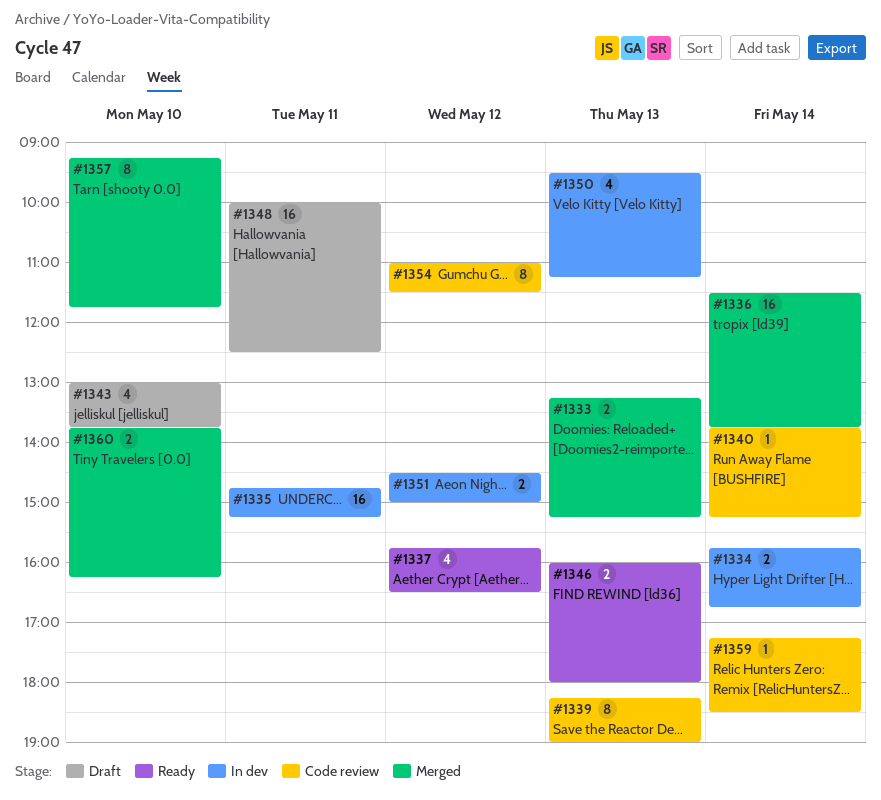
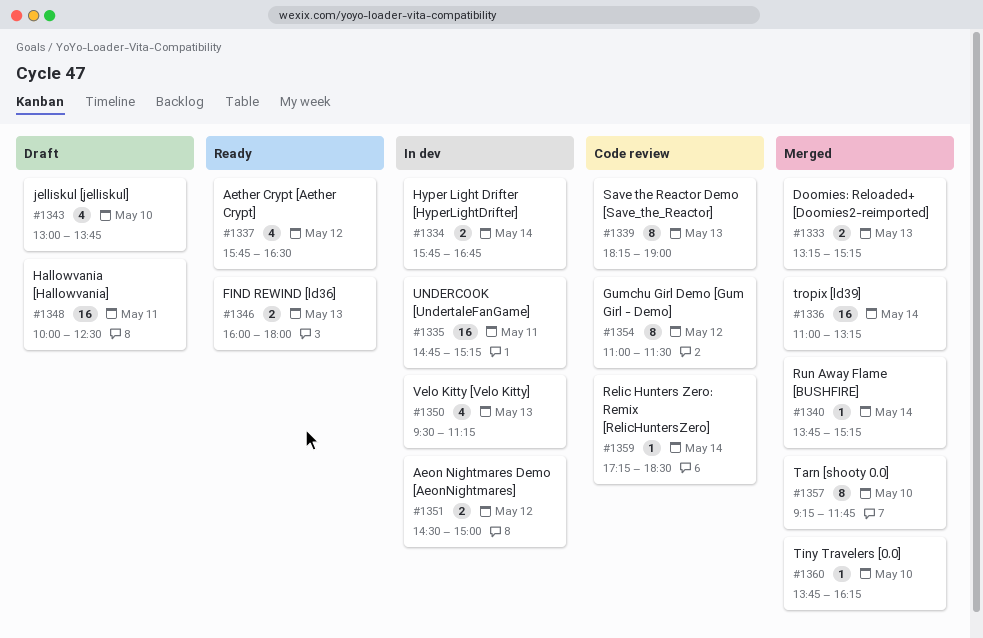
#1336, begins: 11:30 -> 11:00
#1336, ends: 13:45 -> 13:15
#1340, status: Code review -> Merged
#1360, estimate: 2 -> 1

